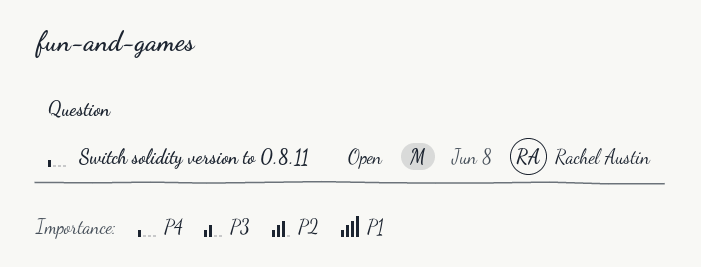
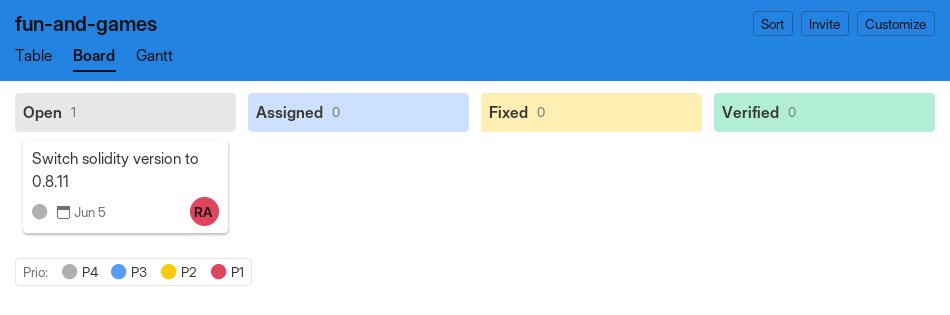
Switch solidity version to 0.8.11, due: Jun 8 -> Jun 5

